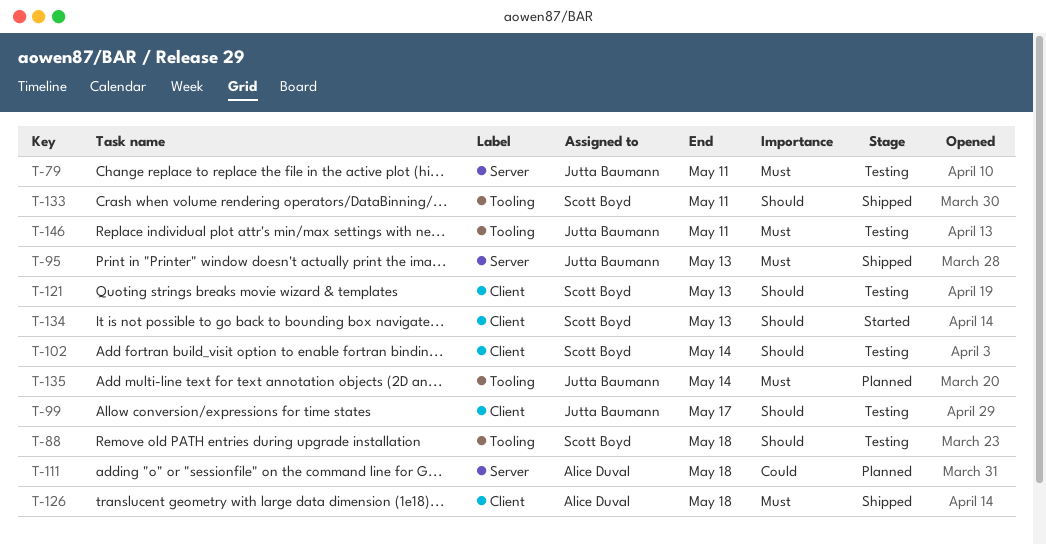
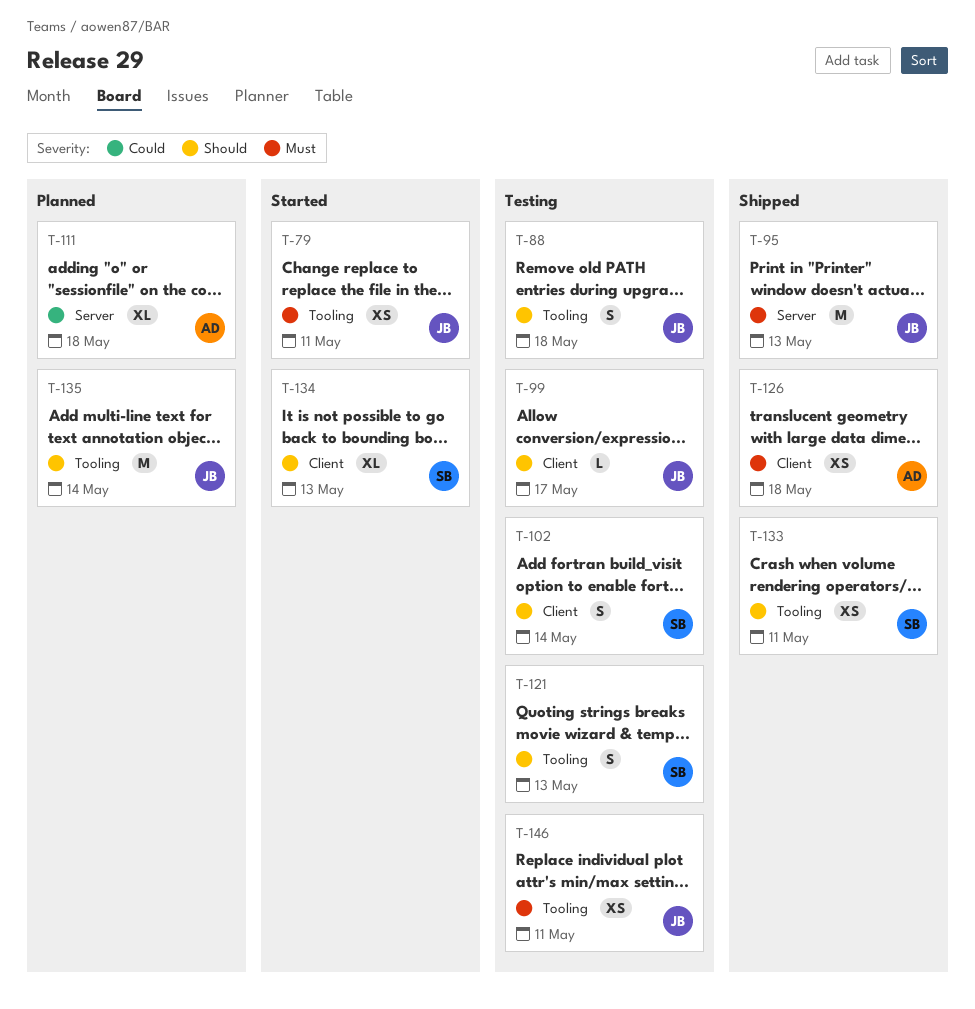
T-79, status: Testing -> Started
T-79, label: Server -> Tooling
T-88, owner: Scott Boyd -> Jutta Baumann
T-121, label: Client -> Tooling
T-135, priority: Must -> Should

